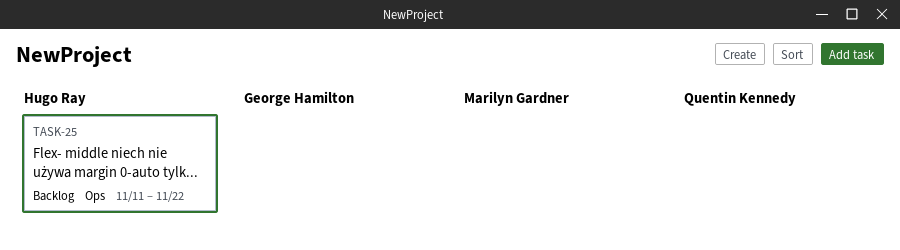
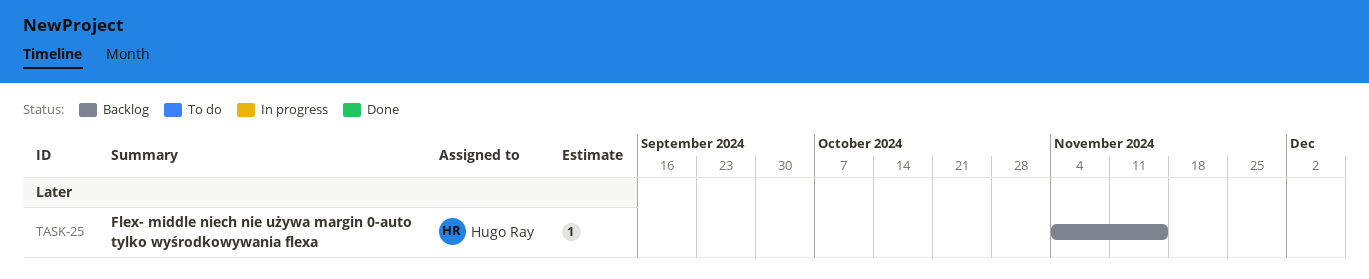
TASK-25, start: Nov 11 -> Nov 4
TASK-25, due: Nov 22 -> Nov 15

